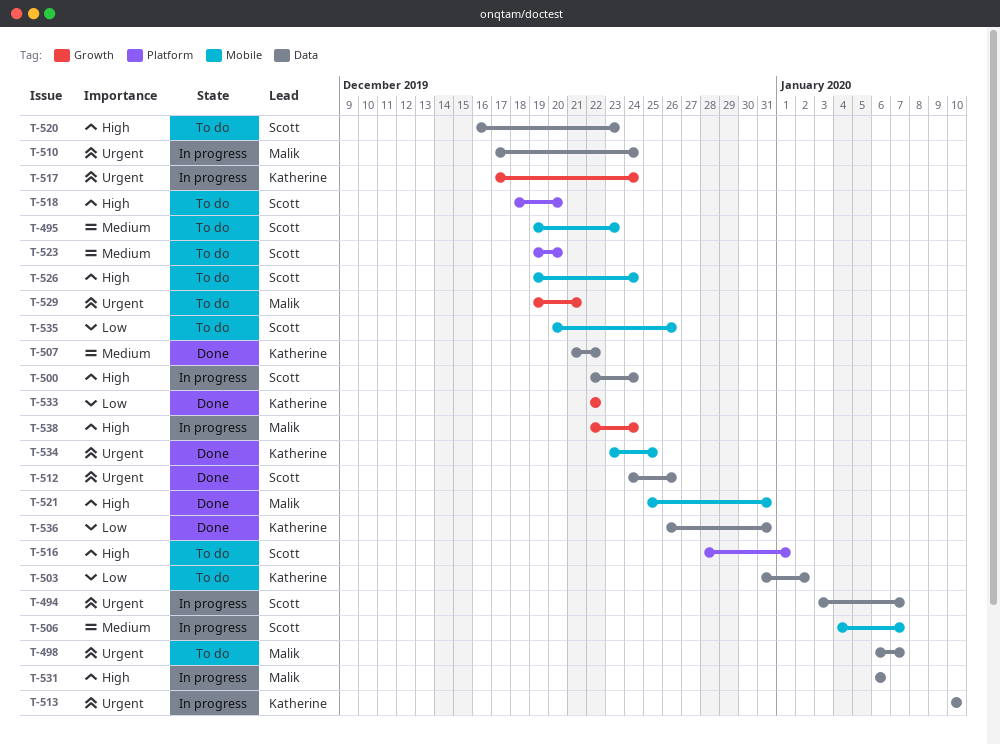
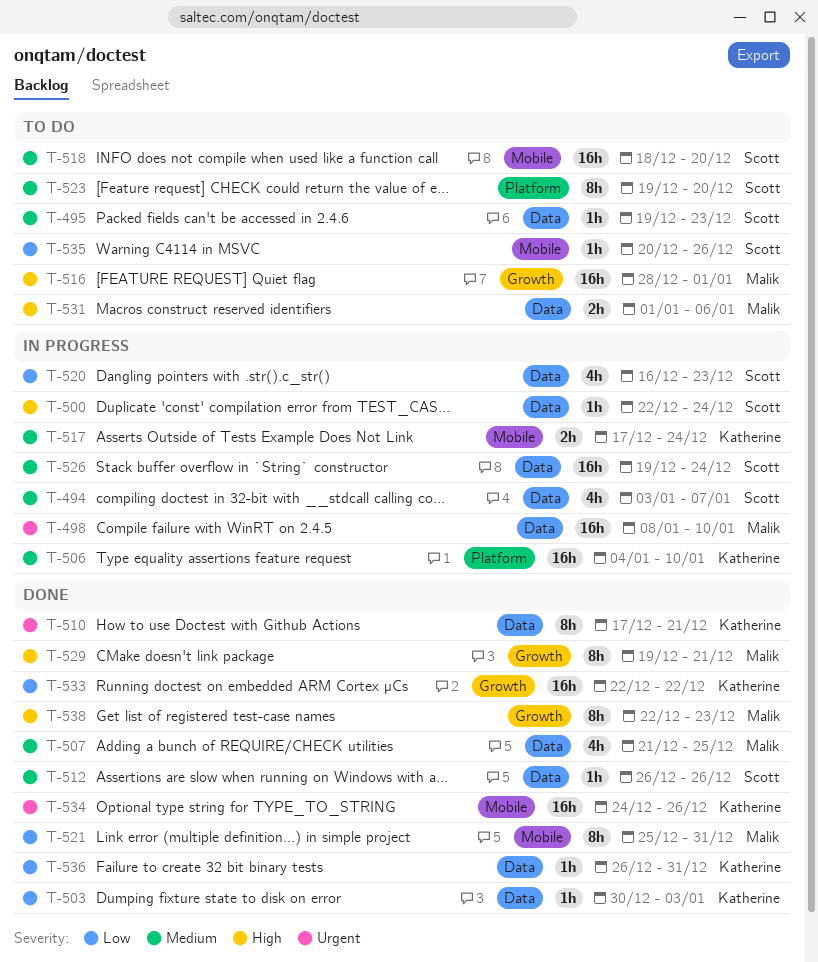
T-494, priority: Urgent -> Medium
T-495, label: Mobile -> Data
T-498, status: To do -> In progress
T-498, start: Jan 6 -> Jan 8
T-498, due: Jan 7 -> Jan 10
T-503, status: To do -> Done
T-503, start: Dec 31 -> Dec 30
T-503, due: Jan 2 -> Jan 3
T-506, owner: Scott -> Katherine
T-506, label: Mobile -> Platform
T-506, due: Jan 7 -> Jan 10
T-507, owner: Katherine -> Malik
T-507, due: Dec 22 -> Dec 25
T-510, status: In progress -> Done
T-510, owner: Malik -> Katherine
T-510, due: Dec 24 -> Dec 21
T-512, priority: Urgent -> Medium
T-512, start: Dec 24 -> Dec 26
T-513: present -> none
T-516, owner: Scott -> Malik
T-516, label: Platform -> Growth
T-517, priority: Urgent -> Medium
T-517, label: Growth -> Mobile
T-518, priority: High -> Medium
T-518, label: Platform -> Mobile
T-520, status: To do -> In progress
T-520, priority: High -> Low
T-521, priority: High -> Low
T-526, status: To do -> In progress
T-526, priority: High -> Medium
T-526, label: Mobile -> Data
T-529, status: To do -> Done
T-529, priority: Urgent -> High
T-531, status: In progress -> To do
T-531, start: Jan 6 -> Jan 1
T-534, start: Dec 23 -> Dec 24
T-534, due: Dec 25 -> Dec 26
T-538, status: In progress -> Done
T-538, due: Dec 24 -> Dec 23

